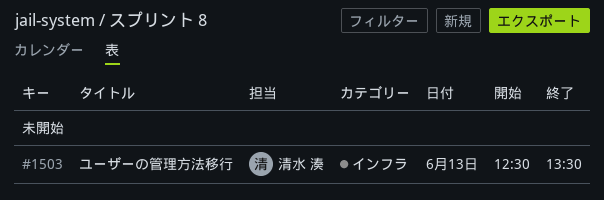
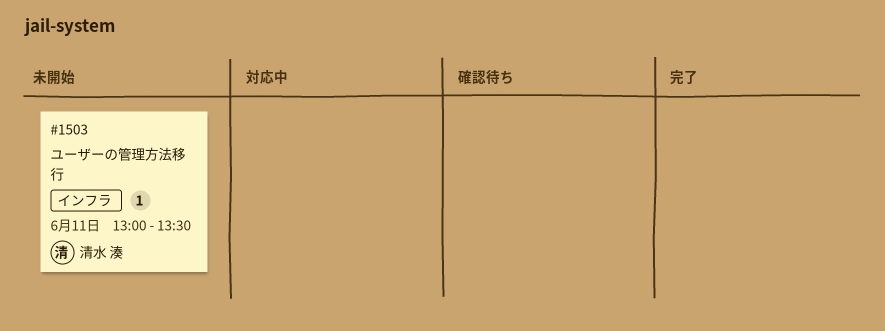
#1503, day: Jun 13 -> Jun 11
#1503, begins: 12:30 -> 13:00

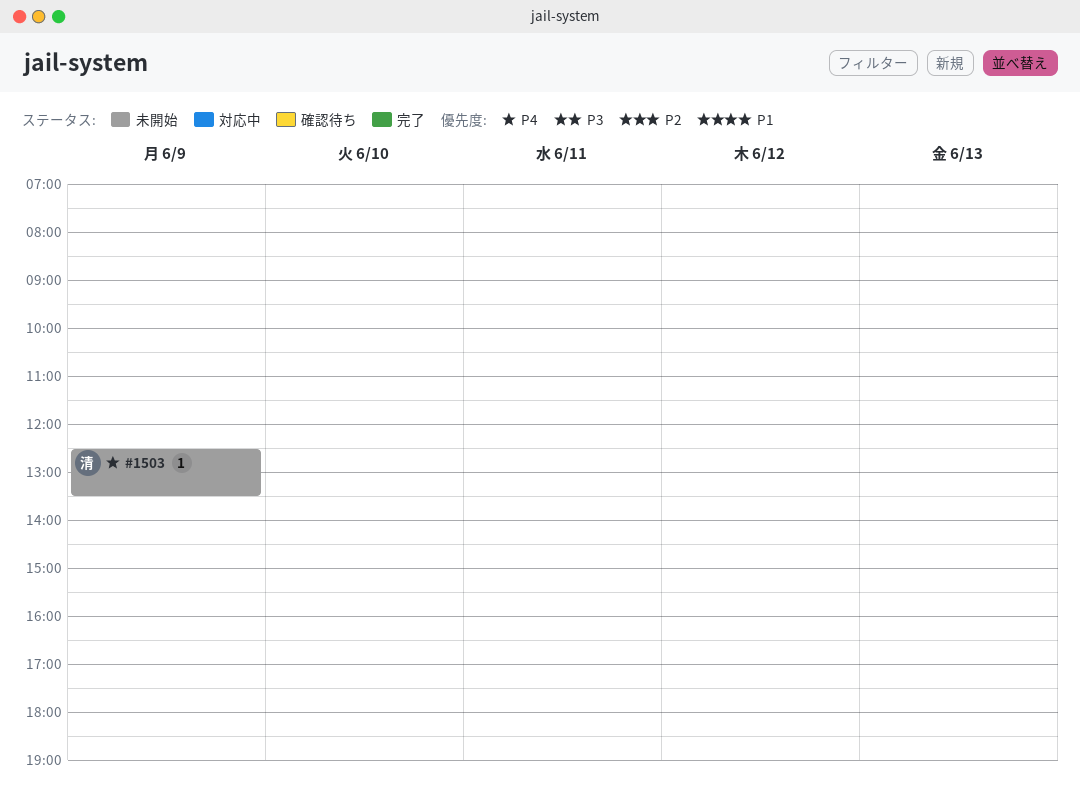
#1503, day: Jun 11 -> Jun 9
#1503, begins: 13:00 -> 12:30

